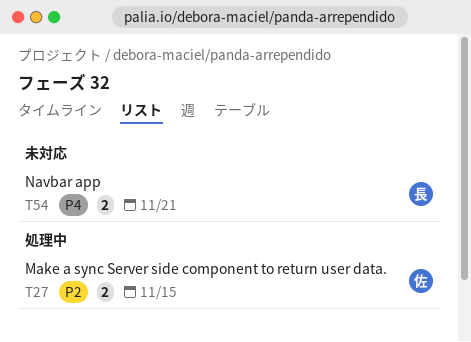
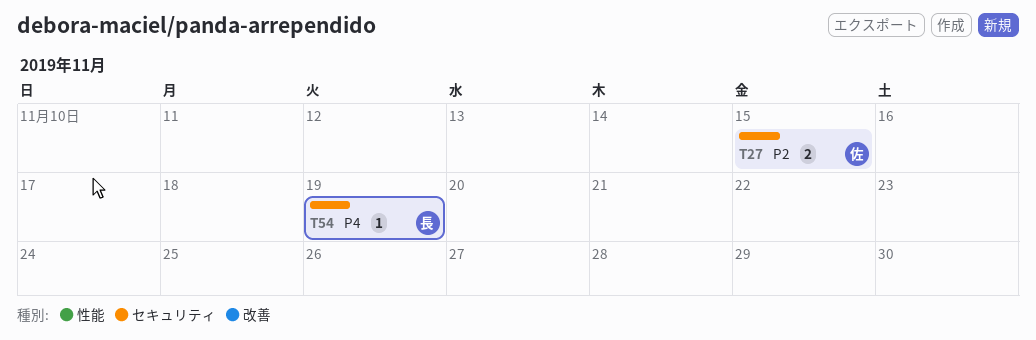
T54, estimate: 2 -> 1
T54, due: Nov 21 -> Nov 19

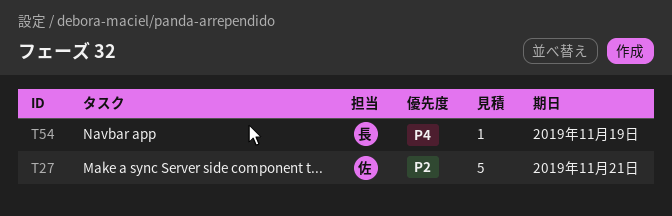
T27, estimate: 2 -> 5
T27, due: Nov 15 -> Nov 21

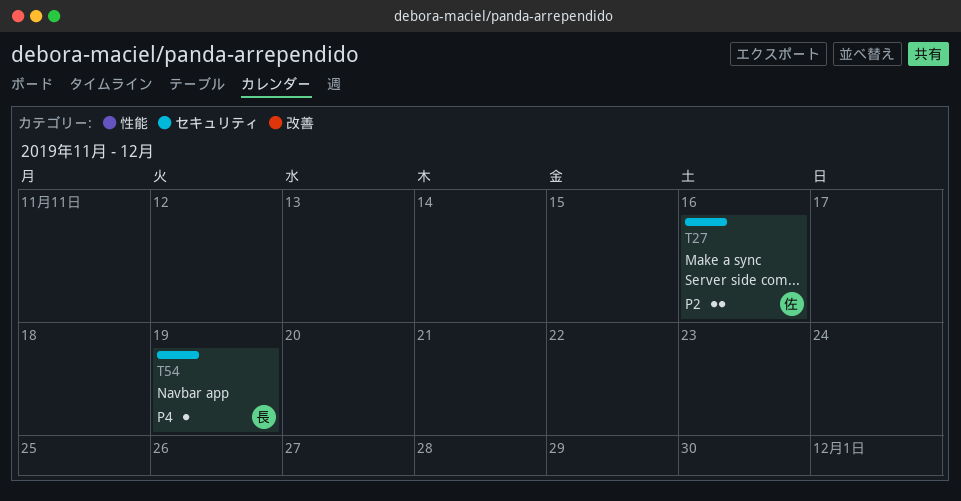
T27, estimate: 5 -> 2
T27, due: Nov 21 -> Nov 16

